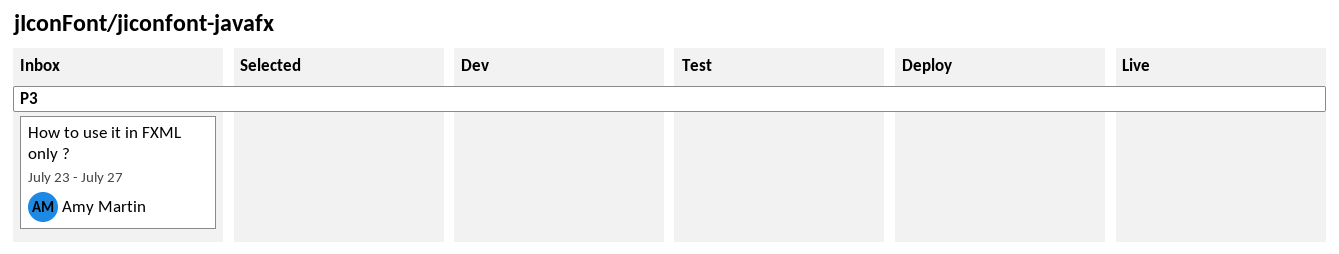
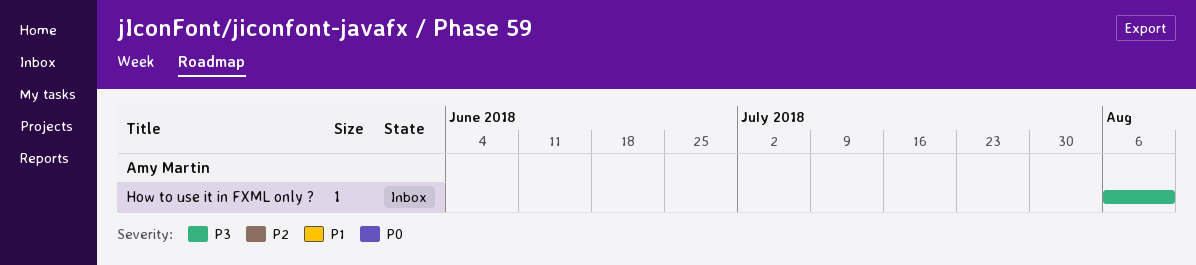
How to use it in FXML only ?, start: Jul 23 -> Aug 6
How to use it in FXML only ?, due: Jul 27 -> Aug 10

